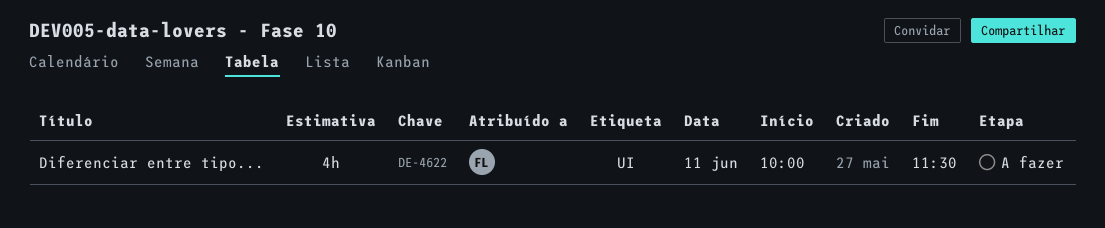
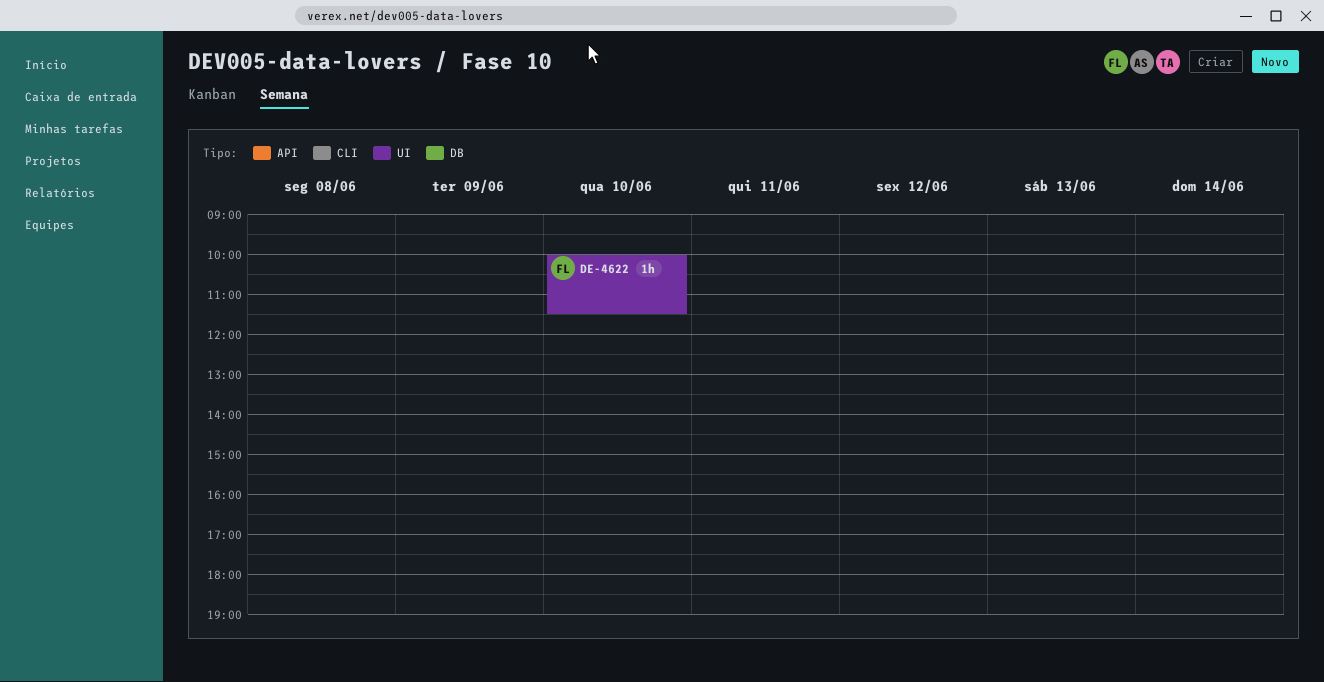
DE-4622, estimate: 4h -> 1h
DE-4622, day: Jun 11 -> Jun 10

